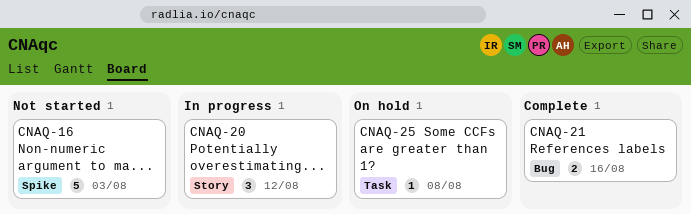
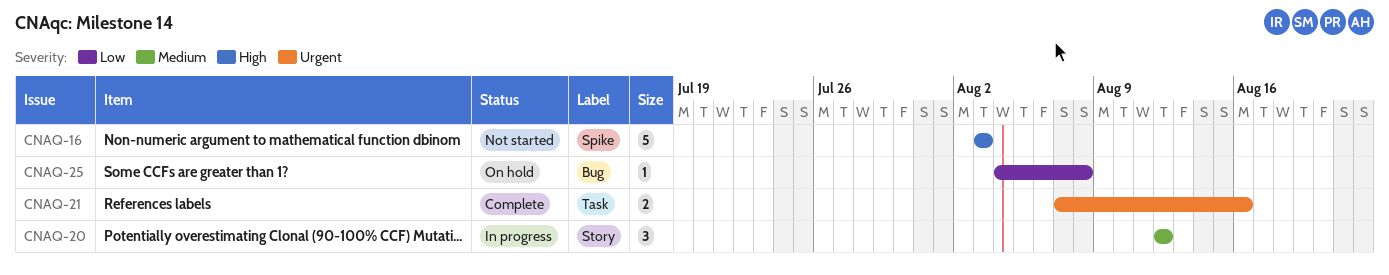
CNAQ-21, label: Bug -> Task
CNAQ-25, label: Task -> Bug

